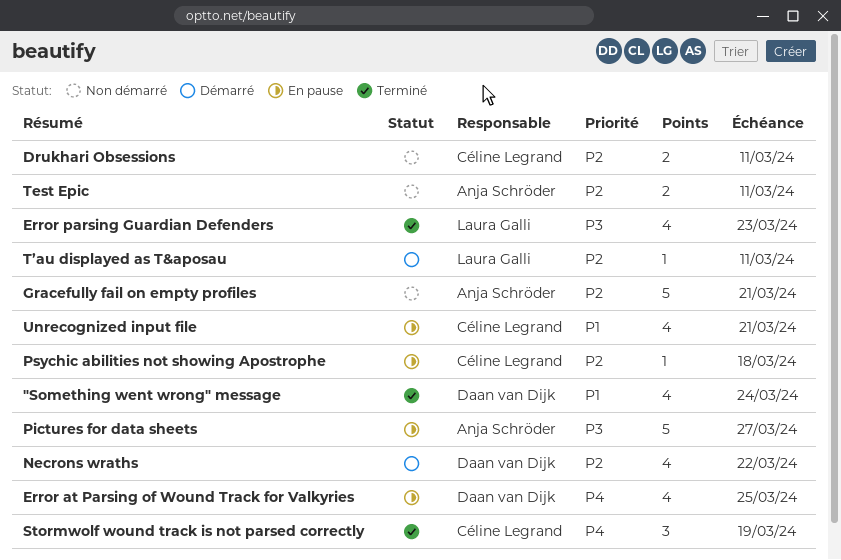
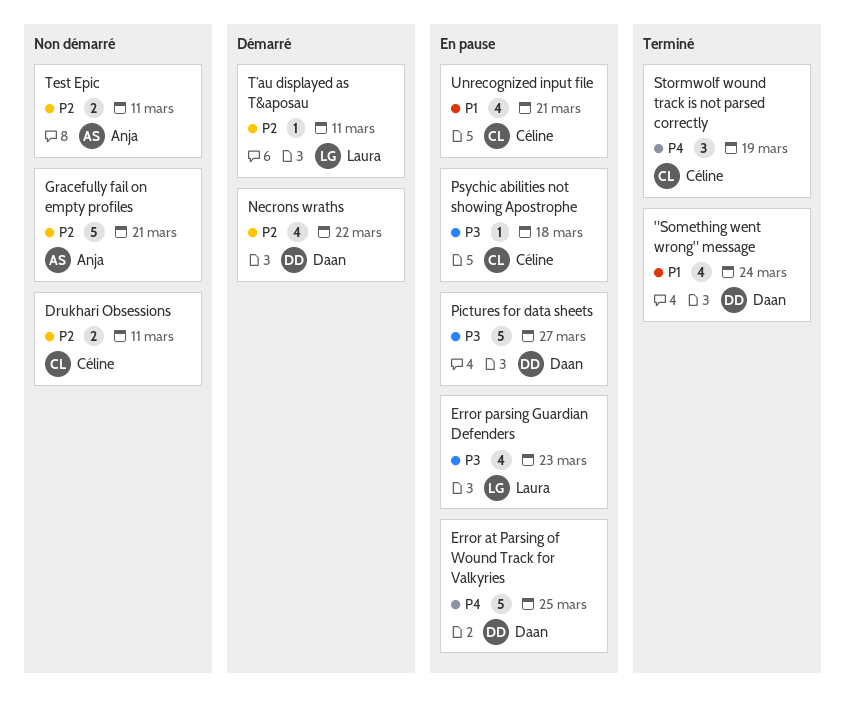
Error at Parsing of Wound Track for Valkyries, estimate: 4 -> 5
Error parsing Guardian Defenders, status: Terminé -> En pause
Pictures for data sheets, owner: Anja Schröder -> Daan van Dijk
Psychic abilities not showing Apostrophe, priority: P2 -> P3

